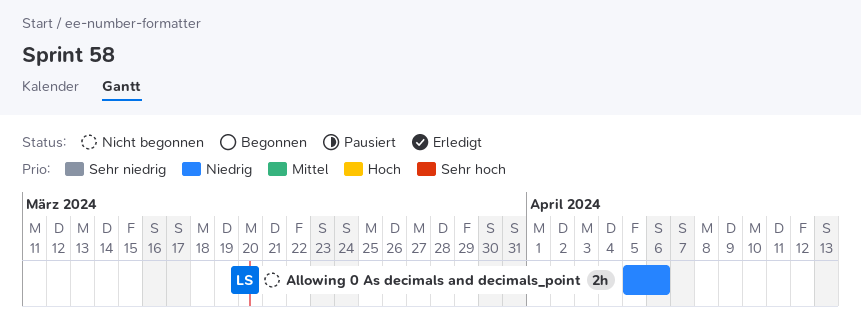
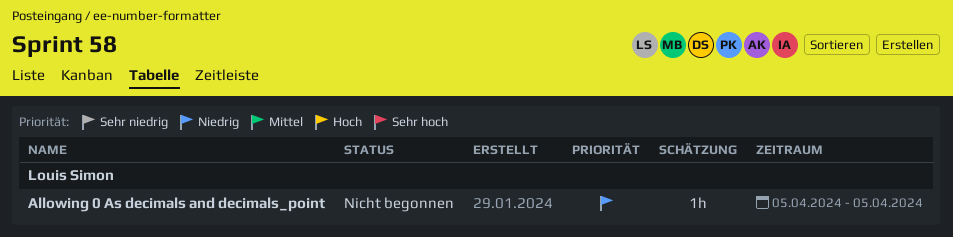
Allowing 0 As decimals and decimals_point, estimate: 2h -> 1h
Allowing 0 As decimals and decimals_point, due: Apr 6 -> Apr 5

